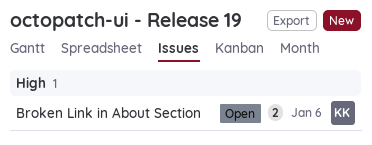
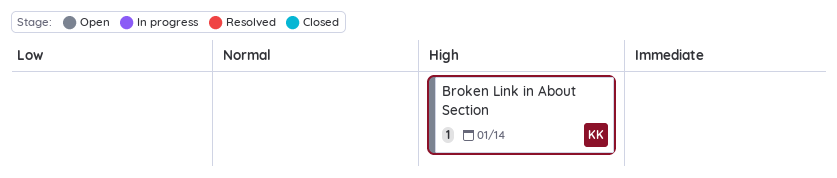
Broken Link in About Section, estimate: 2 -> 1
Broken Link in About Section, due: Jan 6 -> Jan 14

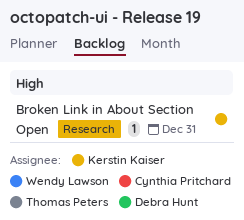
Broken Link in About Section, due: Jan 14 -> Dec 31

